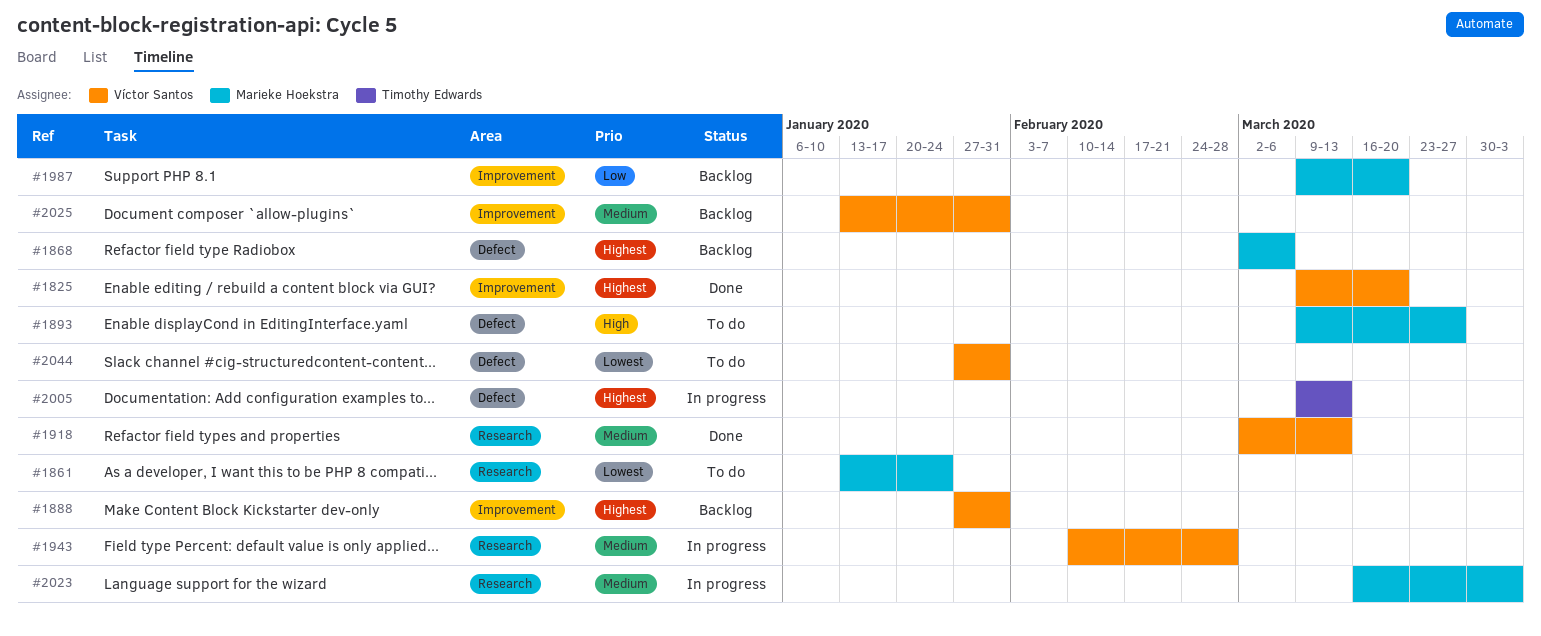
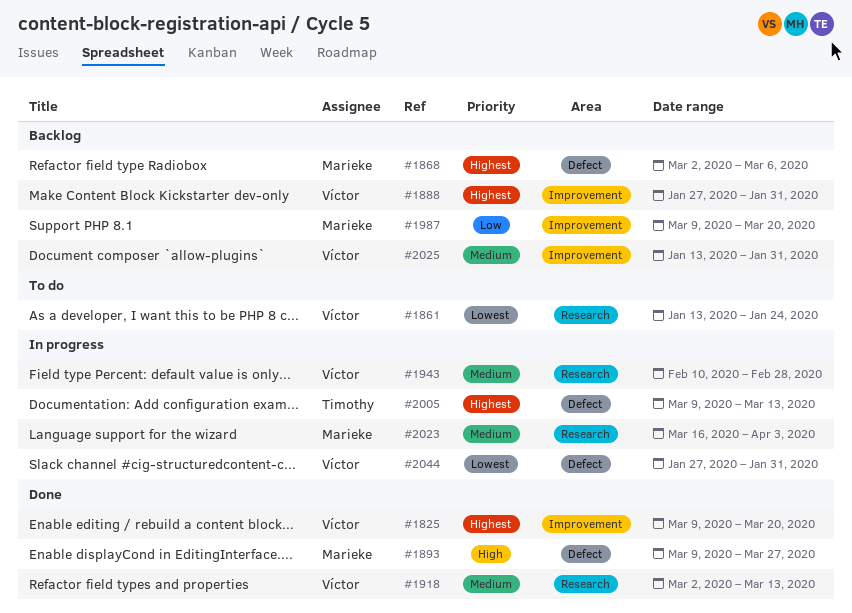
#1861, owner: Marieke Hoekstra -> Víctor Santos
#1893, status: To do -> Done
#2044, status: To do -> In progress

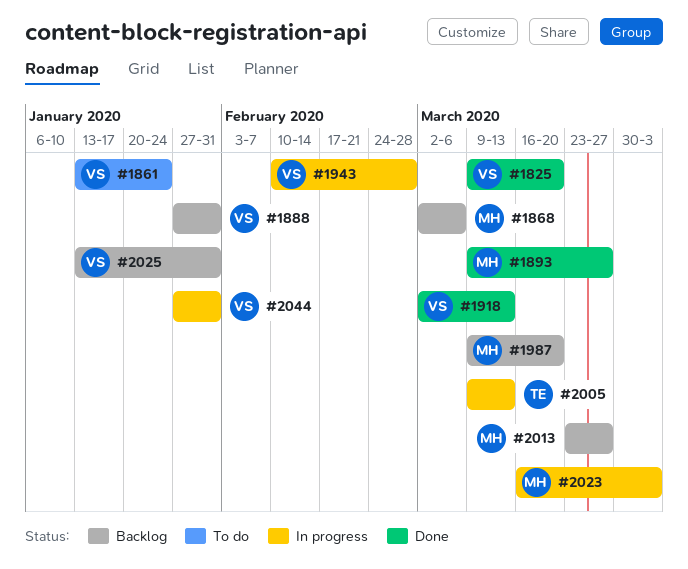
#2013: none -> present

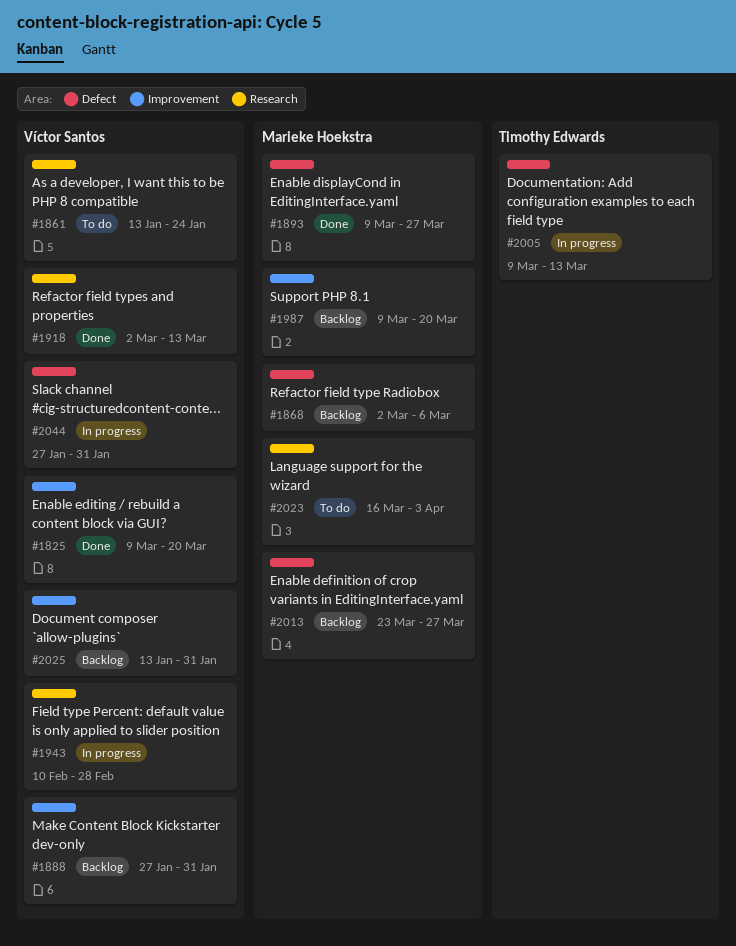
#2023, status: In progress -> To do

